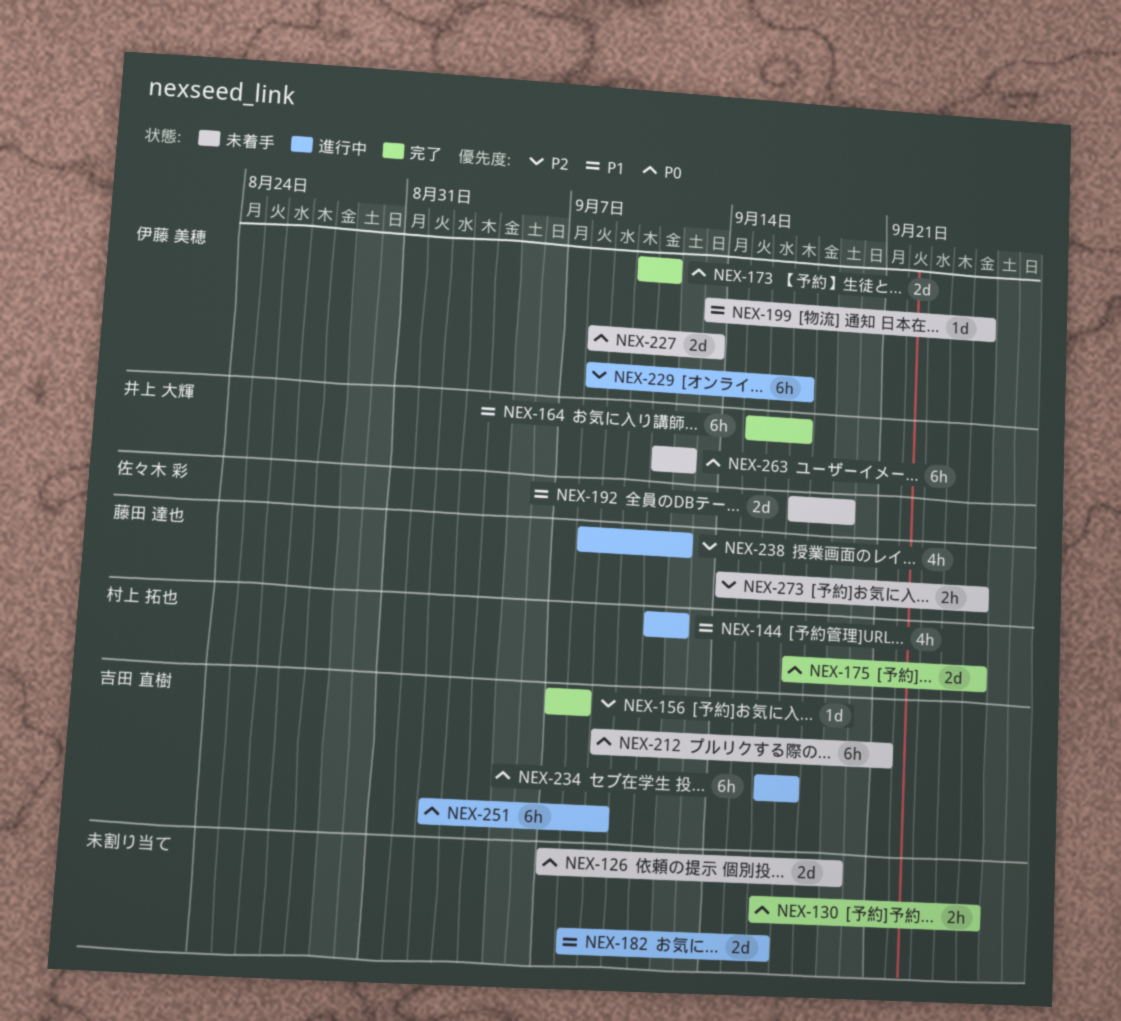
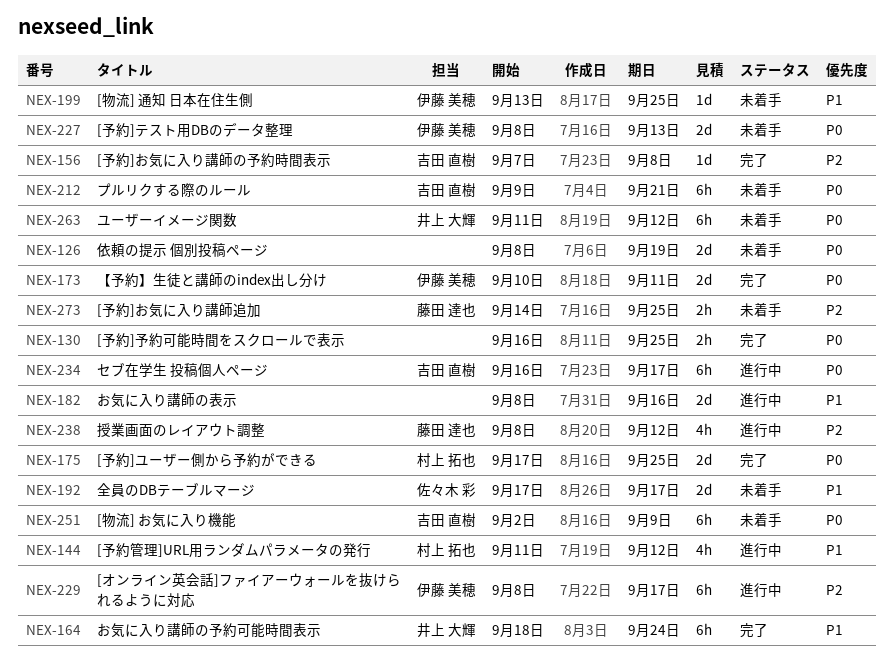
NEX-126, start: Sep 7 -> Sep 8
NEX-164, start: Sep 15 -> Sep 18
NEX-164, due: Sep 17 -> Sep 24
NEX-192, due: Sep 19 -> Sep 17
NEX-251, status: 進行中 -> 未着手

